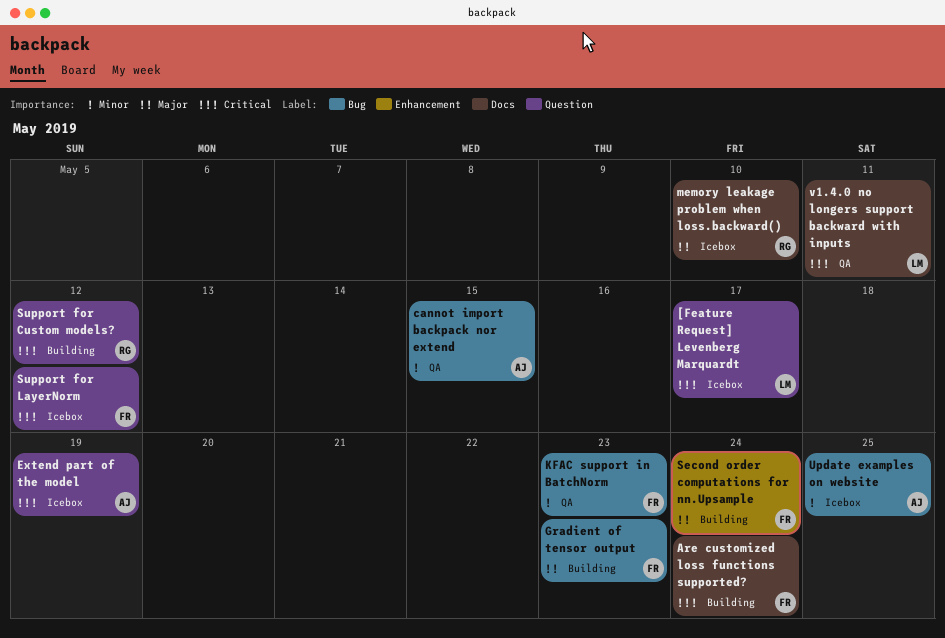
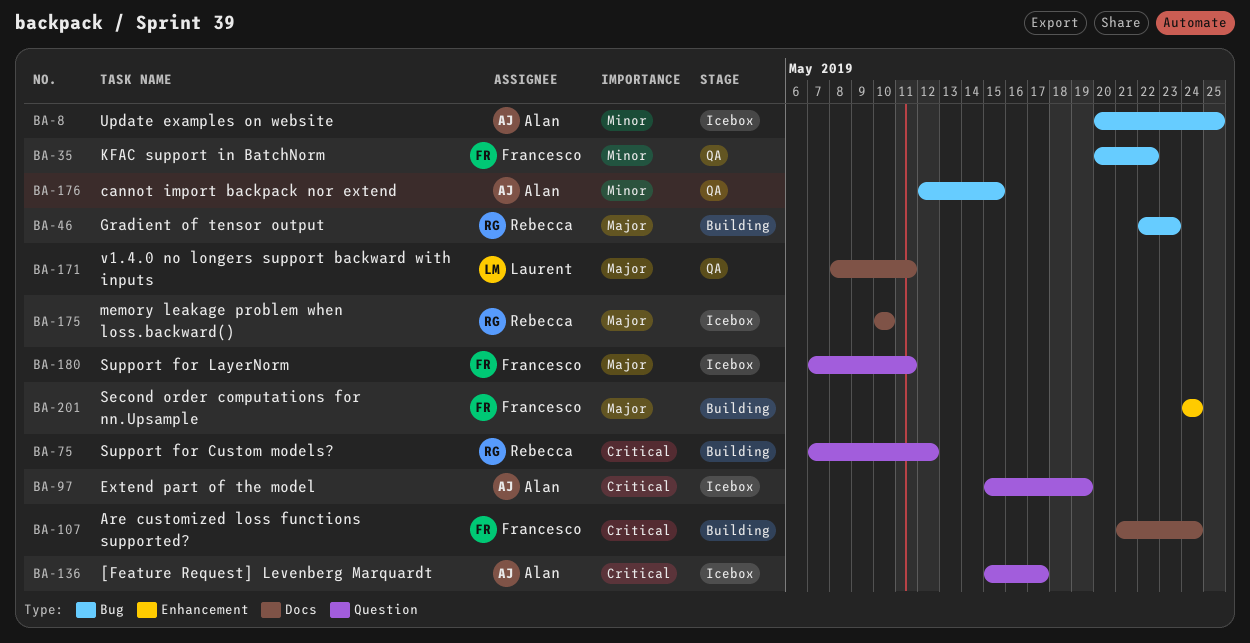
[Feature Request] Levenberg Marquardt, owner: Laurent -> Alan
Gradient of tensor output, owner: Francesco -> Rebecca
KFAC support in BatchNorm, due: May 23 -> May 22
Support for LayerNorm, priority: Critical -> Major
Support for LayerNorm, due: May 12 -> May 11
v1.4.0 no longers support backward with inputs, priority: Critical -> Major

